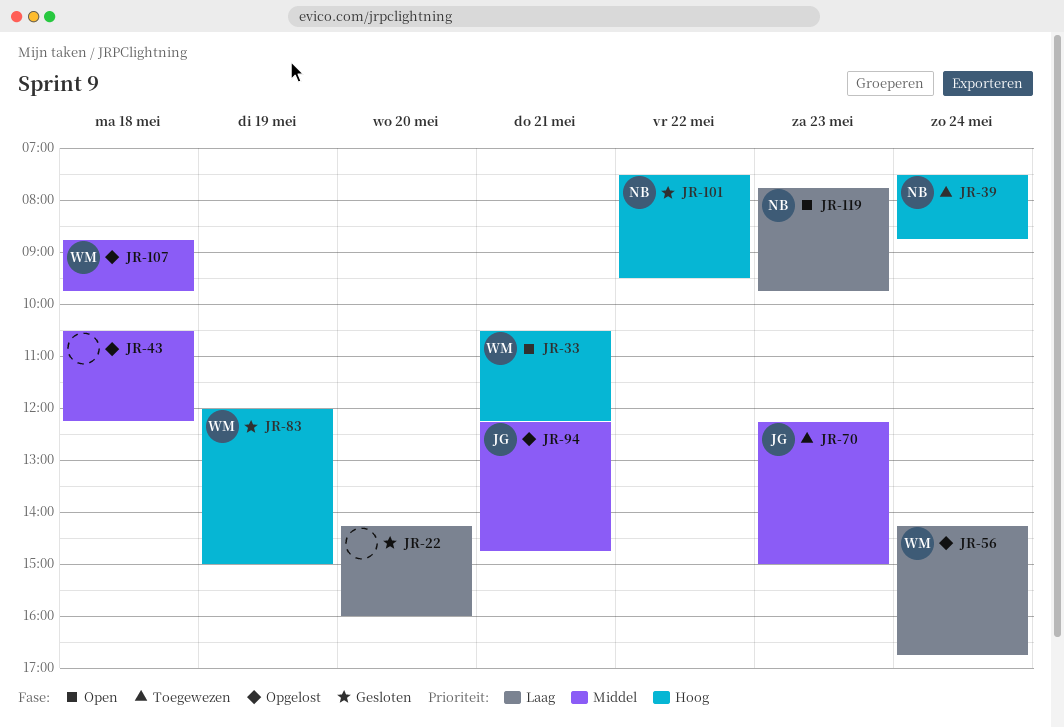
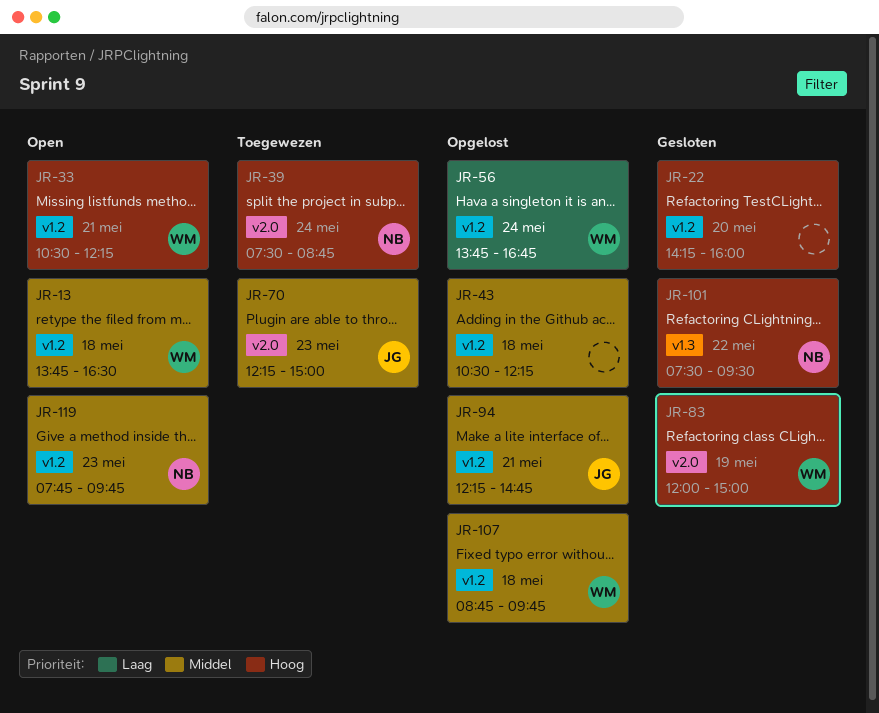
JR-13: none -> present
JR-22, priority: Laag -> Hoog
JR-56, begins: 14:15 -> 13:45
JR-119, priority: Laag -> Middel

